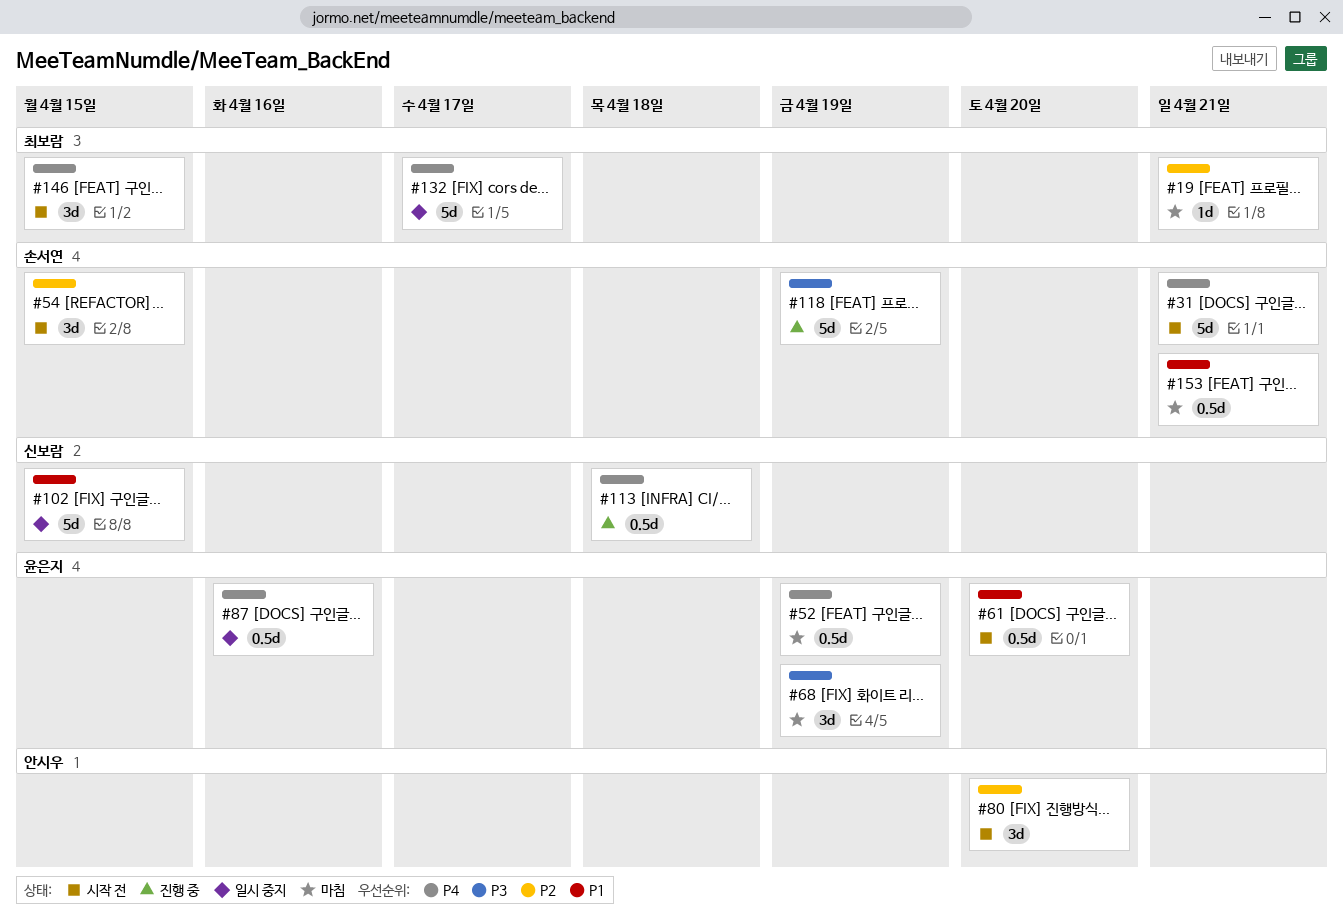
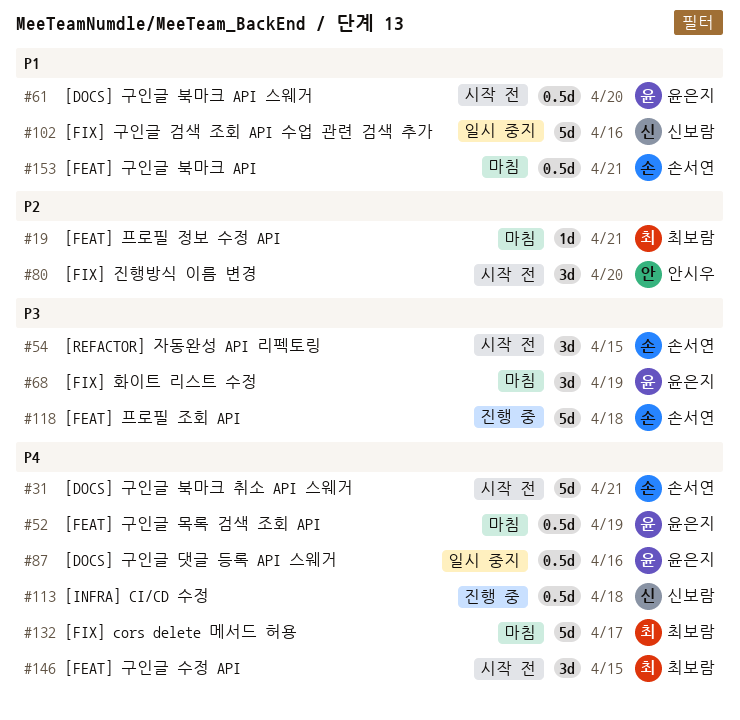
#54, priority: P2 -> P3
#102, due: Apr 15 -> Apr 16
#118, due: Apr 19 -> Apr 18
#132, status: 일시 중지 -> 마침

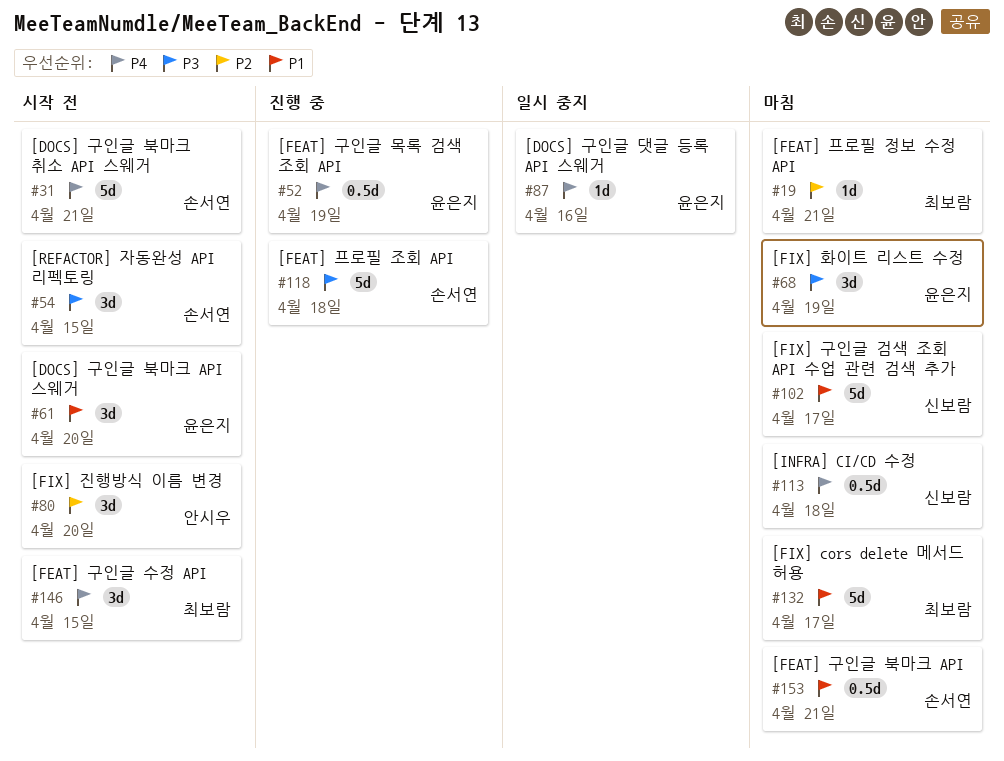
#52, status: 마침 -> 진행 중
#61, estimate: 0.5d -> 3d
#87, estimate: 0.5d -> 1d
#102, status: 일시 중지 -> 마침
#102, due: Apr 16 -> Apr 17
#113, status: 진행 중 -> 마침
#132, priority: P4 -> P1

